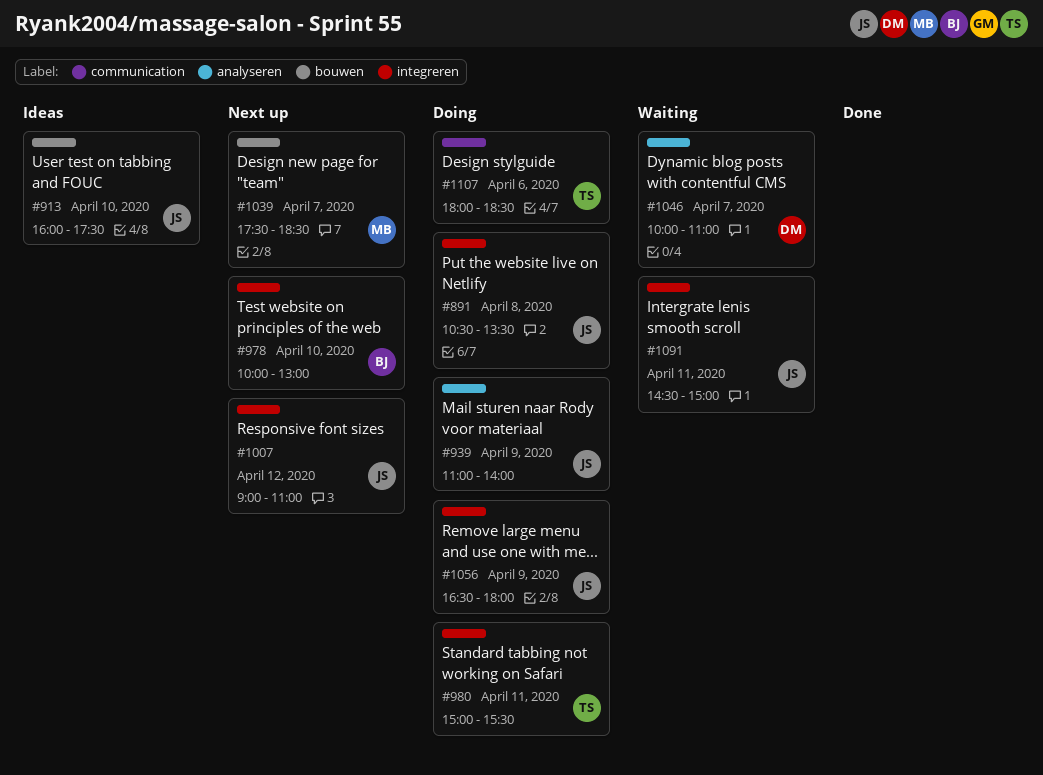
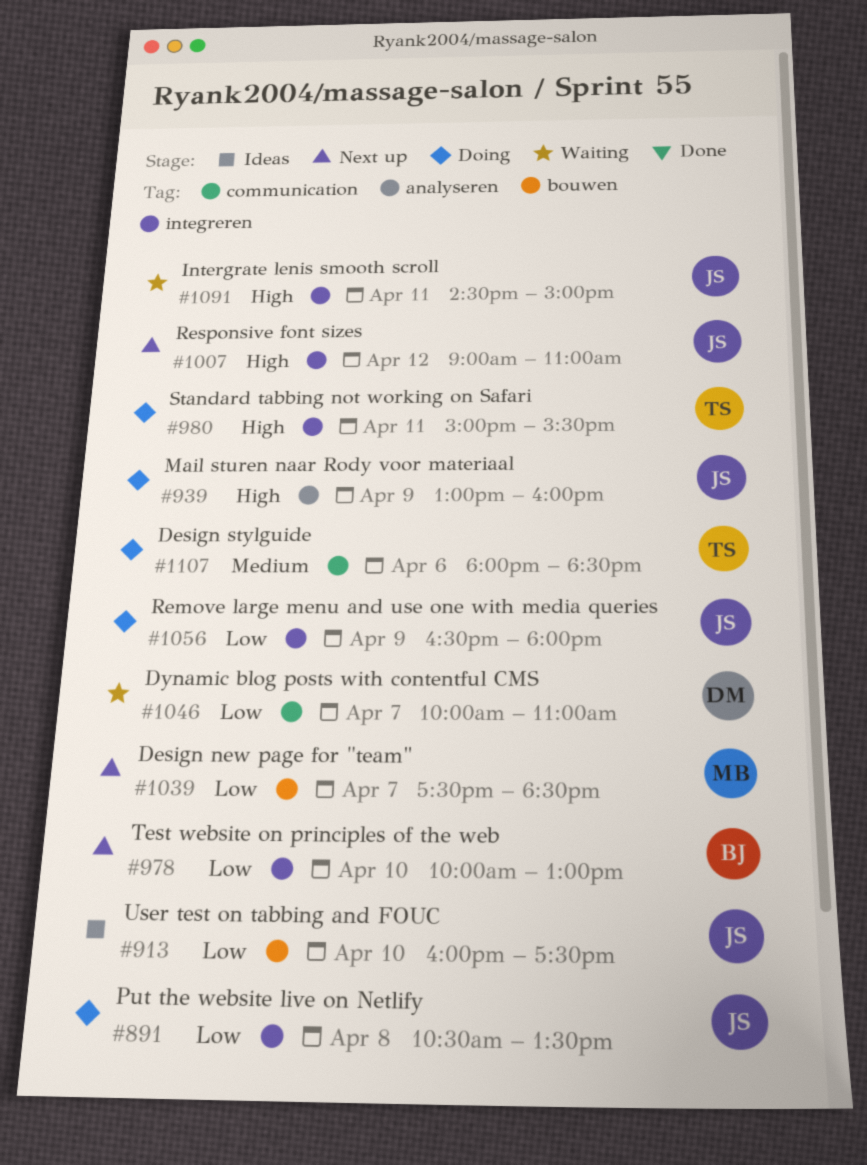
#939, begins: 11:00 -> 13:00
#939, ends: 14:00 -> 16:00
#1046, label: analyseren -> communication

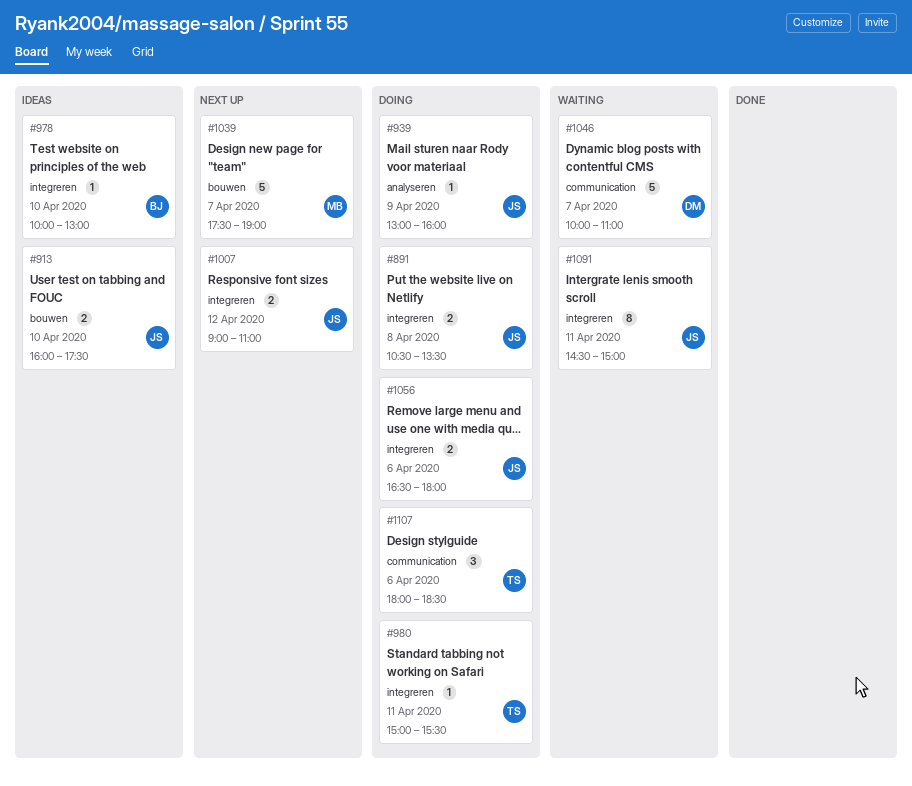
#978, status: Next up -> Ideas
#1039, ends: 18:30 -> 19:00
#1056, day: Apr 9 -> Apr 6

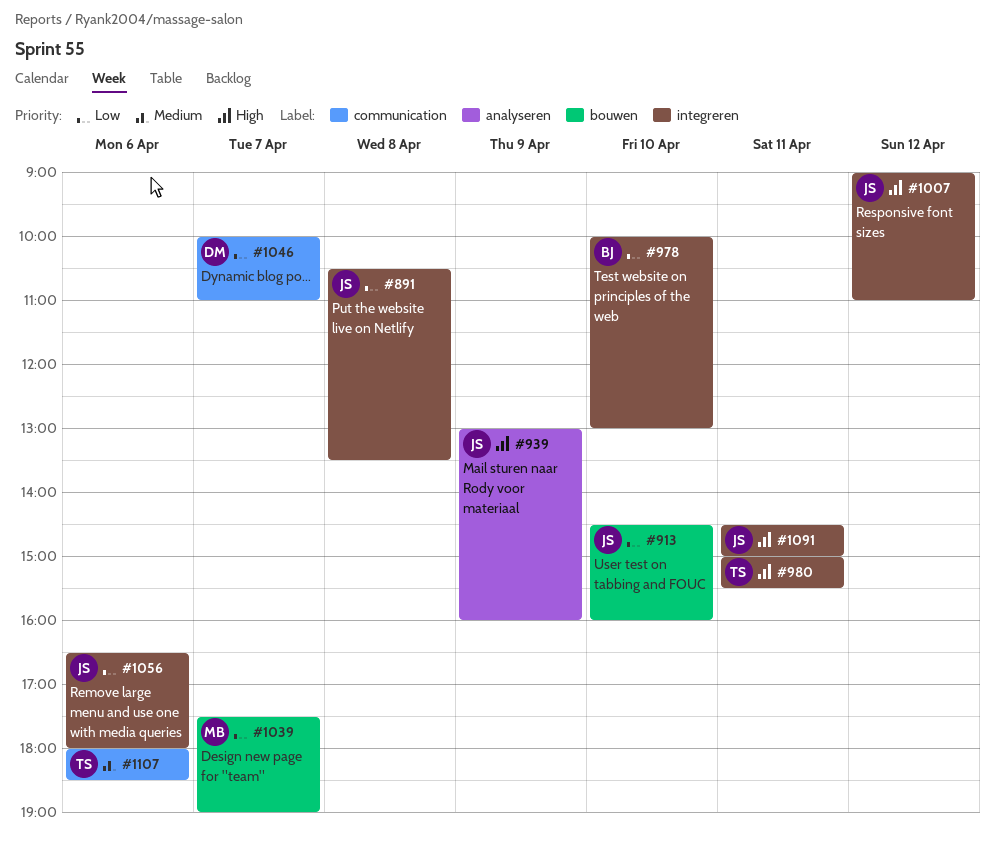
#913, begins: 16:00 -> 14:30
#913, ends: 17:30 -> 16:00

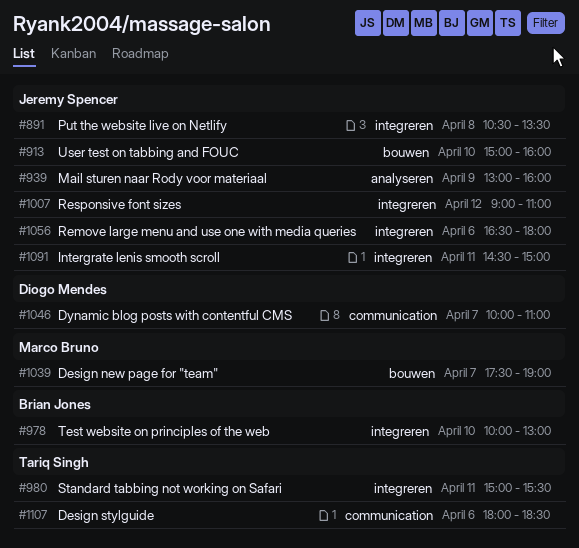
#913, begins: 14:30 -> 15:00

